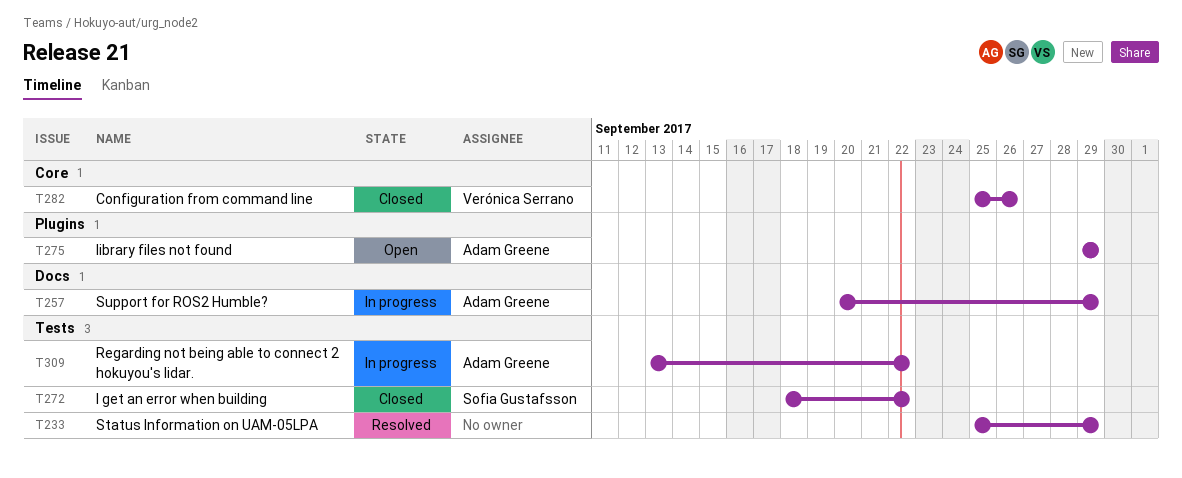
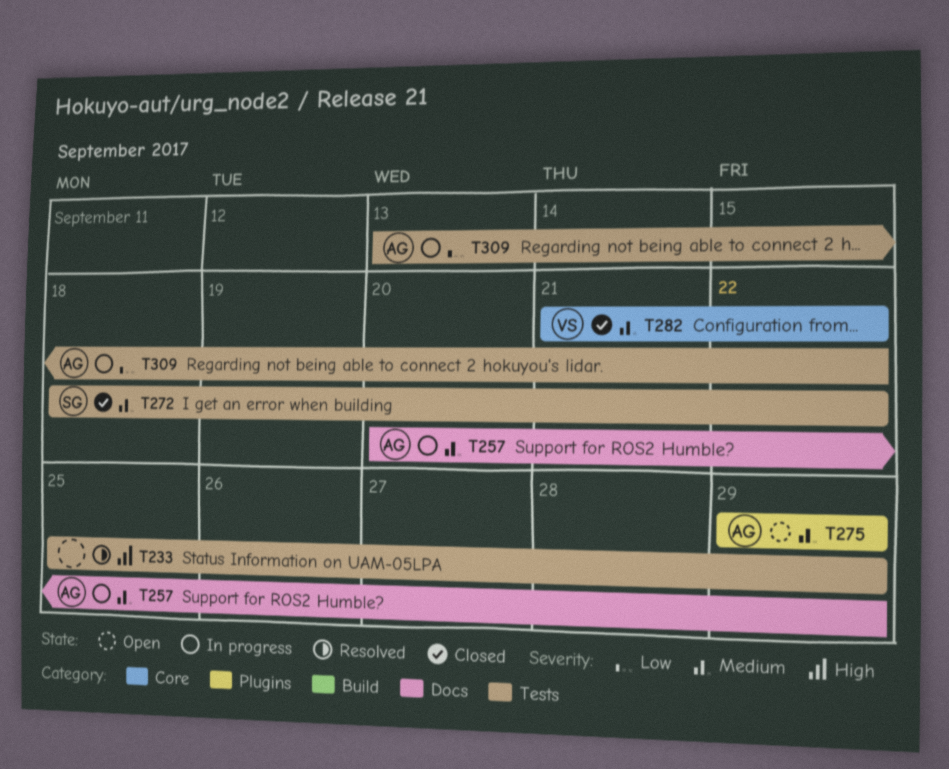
T282, start: Sep 25 -> Sep 21
T282, due: Sep 26 -> Sep 22

